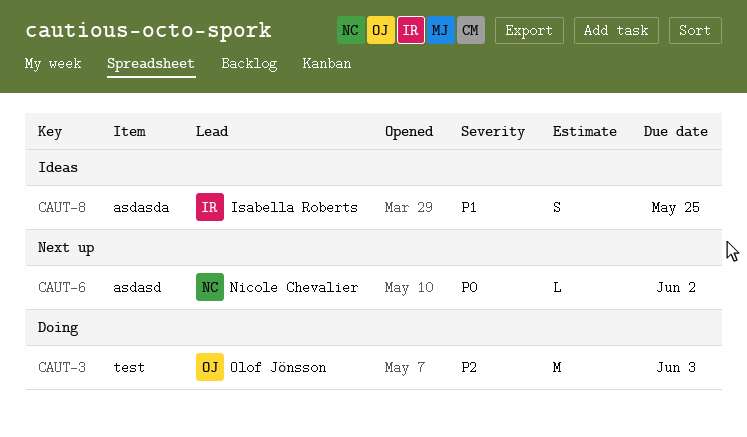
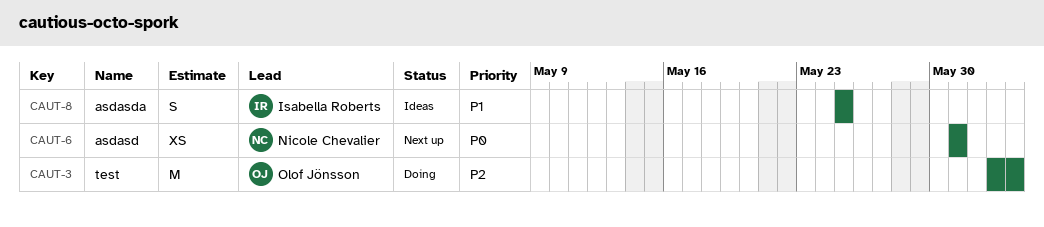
CAUT-6, estimate: L -> XS
CAUT-6, due: Jun 2 -> May 31

